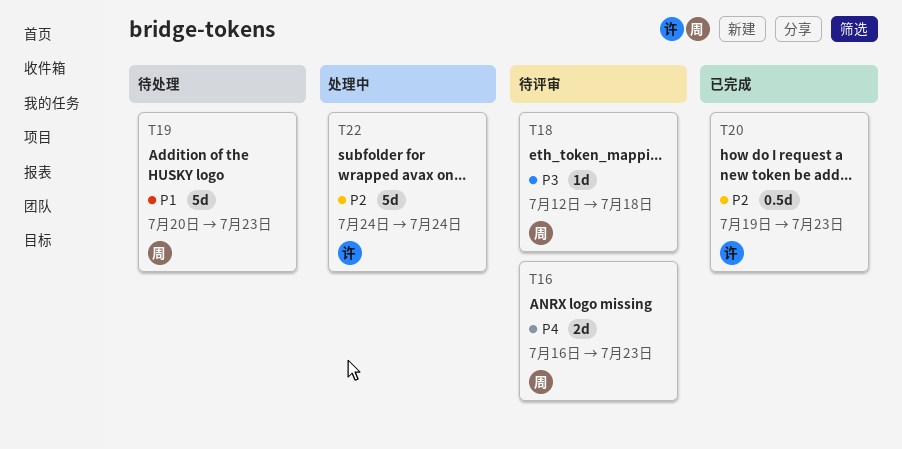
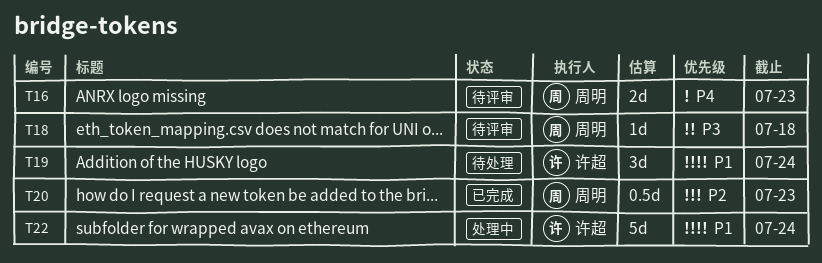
T19, owner: 周明 -> 许超
T19, estimate: 5d -> 3d
T19, due: Jul 23 -> Jul 24
T20, owner: 许超 -> 周明
T22, priority: P2 -> P1

